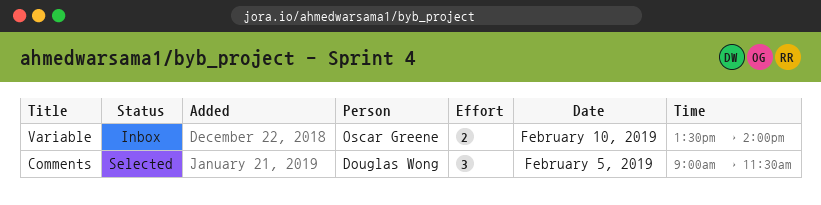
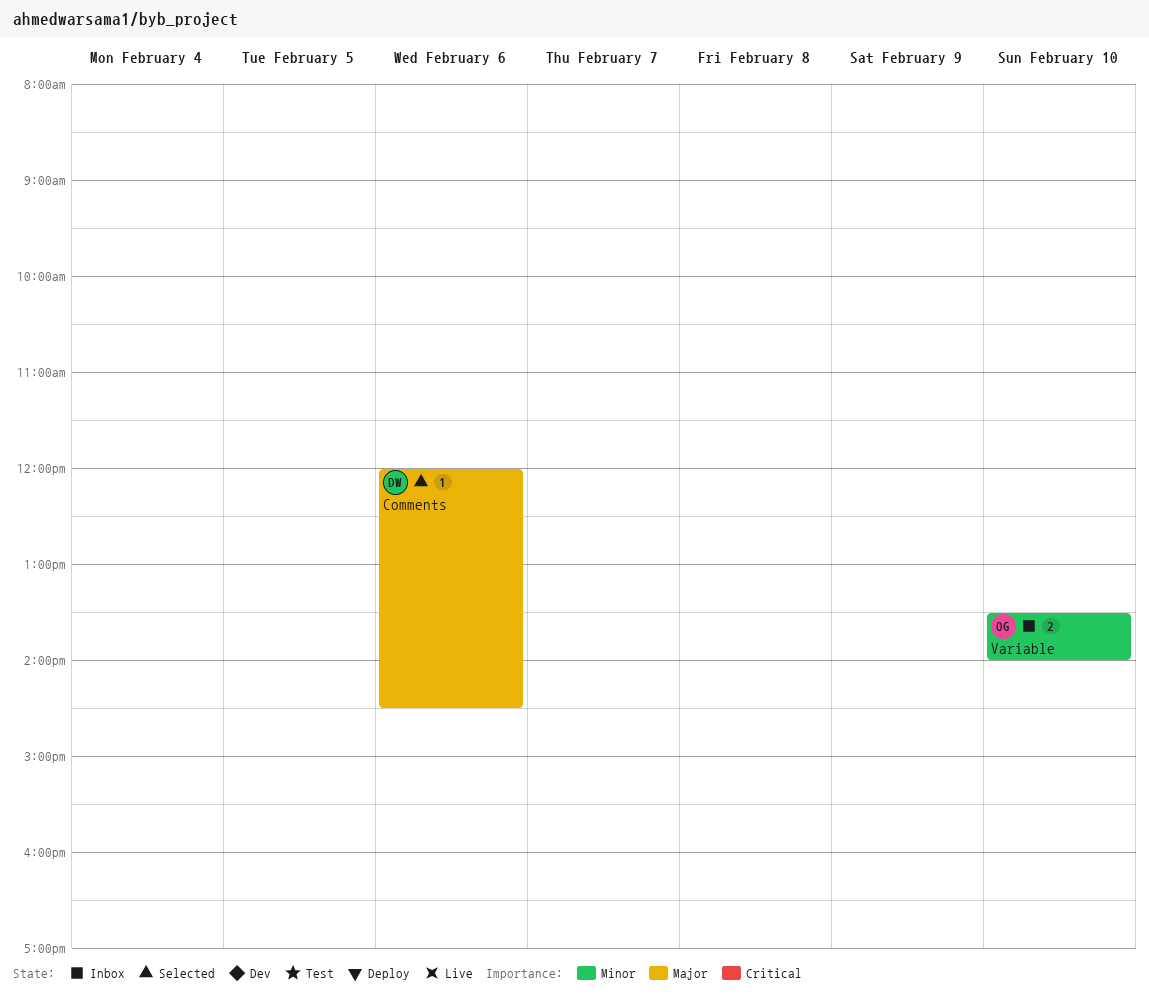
Comments, estimate: 3 -> 1
Comments, day: Feb 5 -> Feb 6
Comments, begins: 09:00 -> 12:00
Comments, ends: 11:30 -> 14:30

